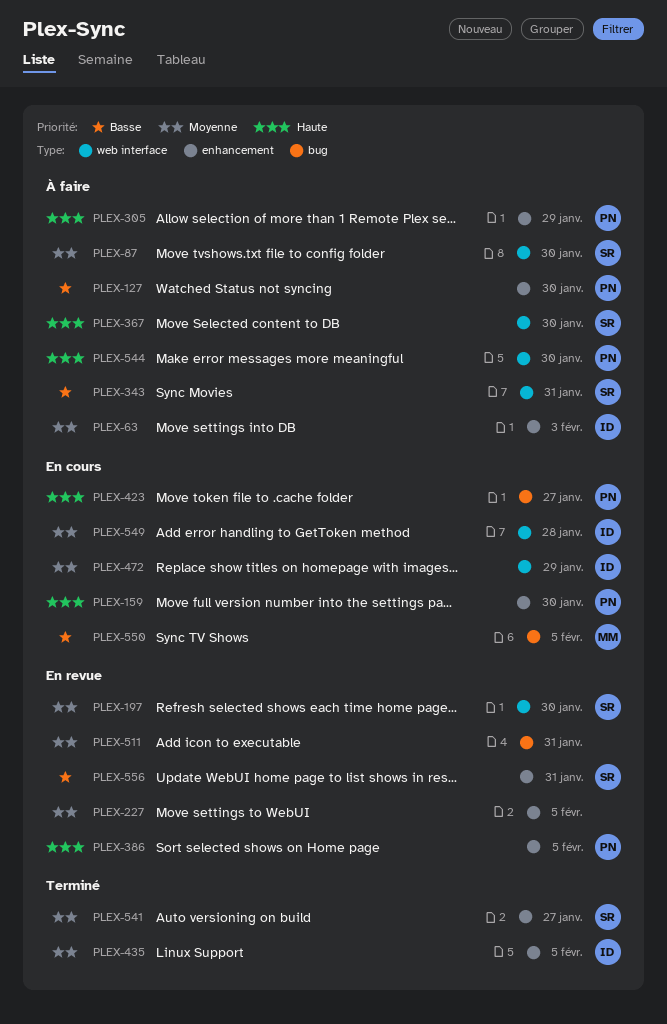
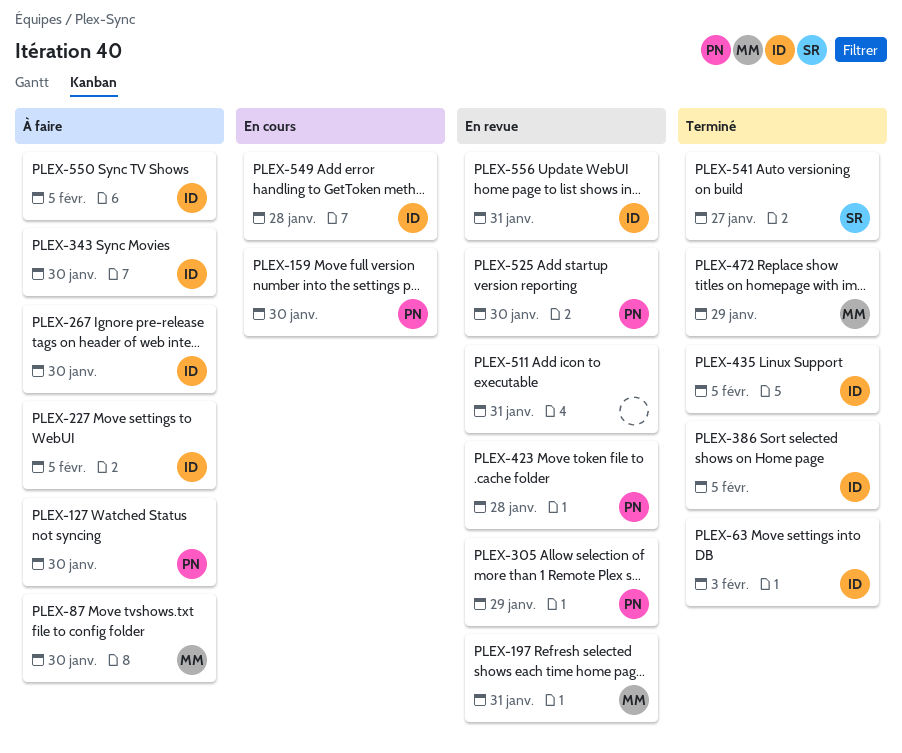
PLEX-63, status: À faire -> Terminé
PLEX-87, owner: SR -> MM
PLEX-197, owner: SR -> MM
PLEX-197, due: Jan 30 -> Jan 31
PLEX-227, status: En revue -> À faire
PLEX-227, owner: none -> ID
PLEX-267: none -> present
PLEX-305, status: À faire -> En revue
PLEX-343, owner: SR -> ID
PLEX-343, due: Jan 31 -> Jan 30
PLEX-367: present -> none
PLEX-386, status: En revue -> Terminé
PLEX-386, owner: PN -> ID
PLEX-423, status: En cours -> En revue
PLEX-423, due: Jan 27 -> Jan 28
PLEX-472, status: En cours -> Terminé
PLEX-472, owner: ID -> MM
PLEX-525: none -> present
PLEX-544: present -> none
PLEX-550, status: En cours -> À faire
PLEX-550, owner: MM -> ID
PLEX-556, owner: SR -> ID

